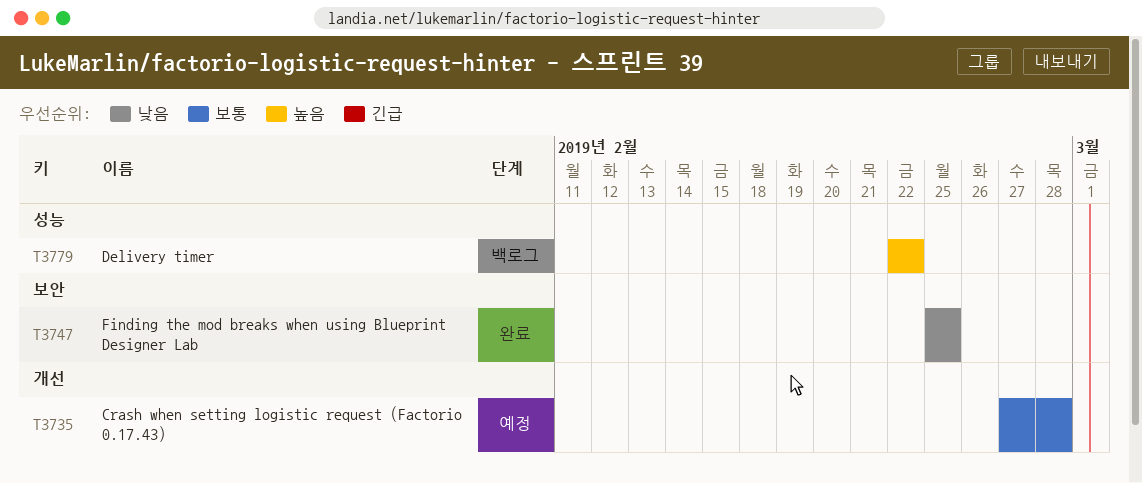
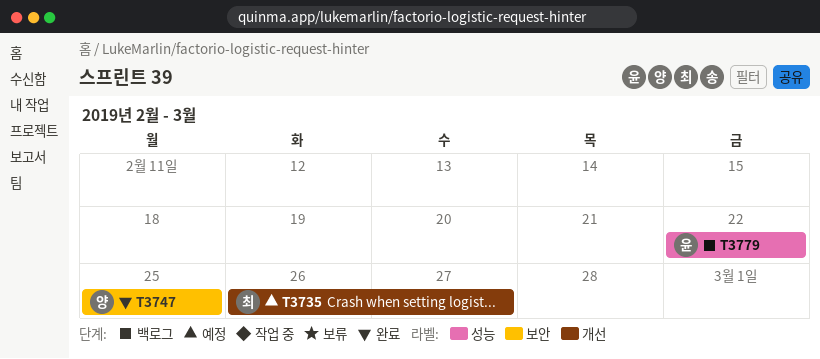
T3735, start: Feb 27 -> Feb 26
T3735, due: Feb 28 -> Feb 27

